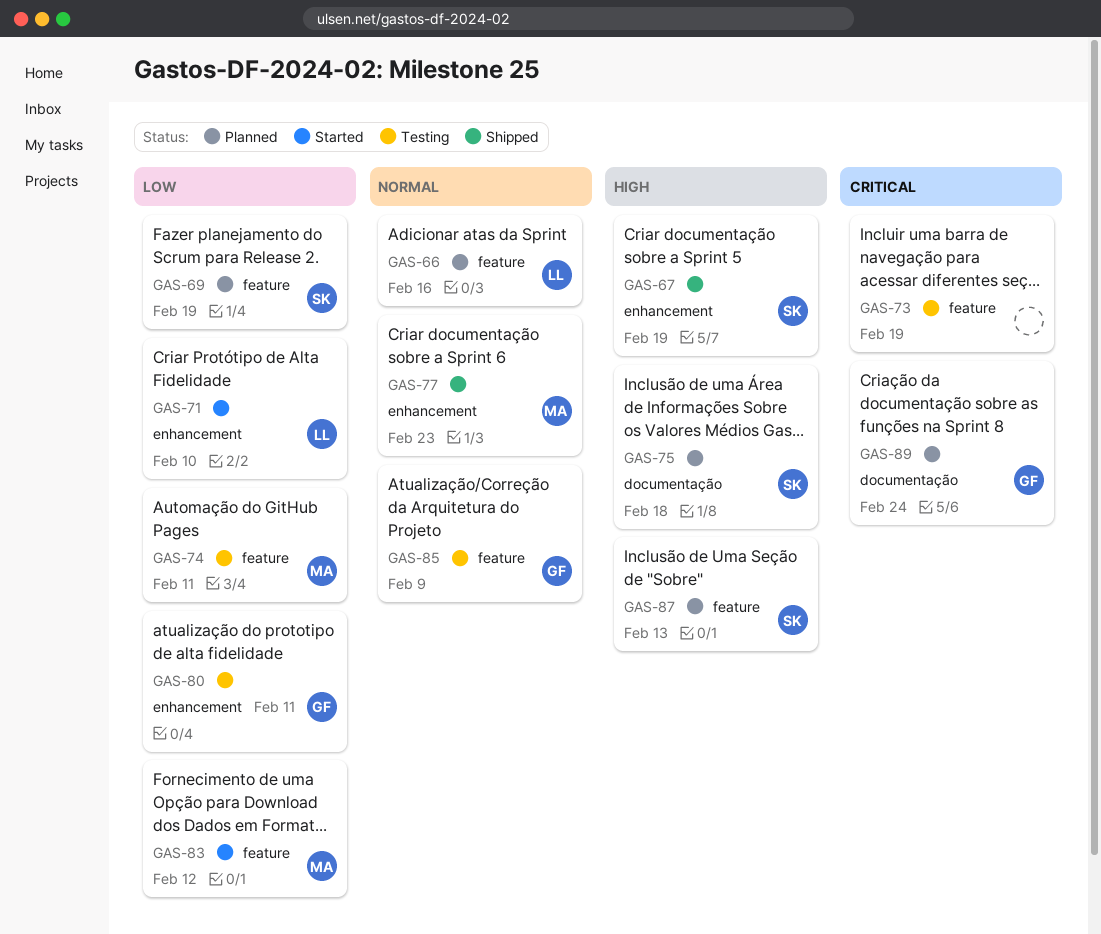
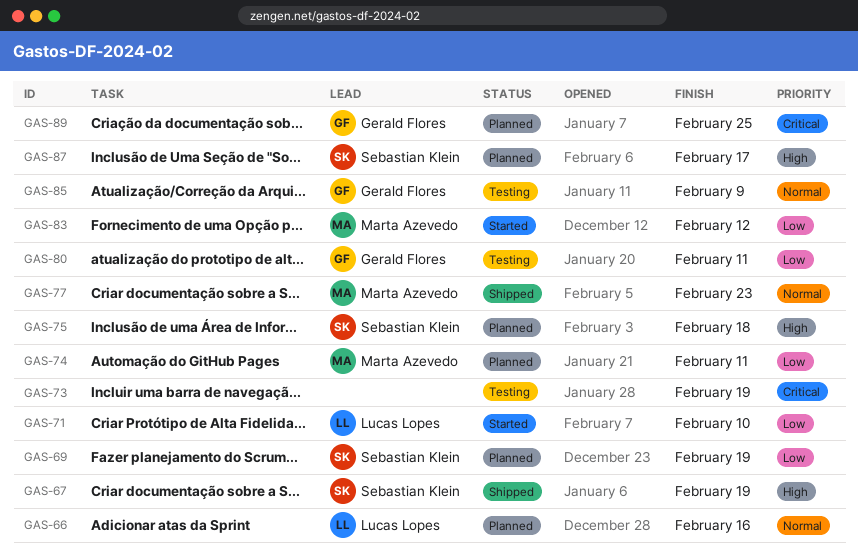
GAS-74, status: Testing -> Planned
GAS-87, due: Feb 13 -> Feb 17
GAS-89, due: Feb 24 -> Feb 25

